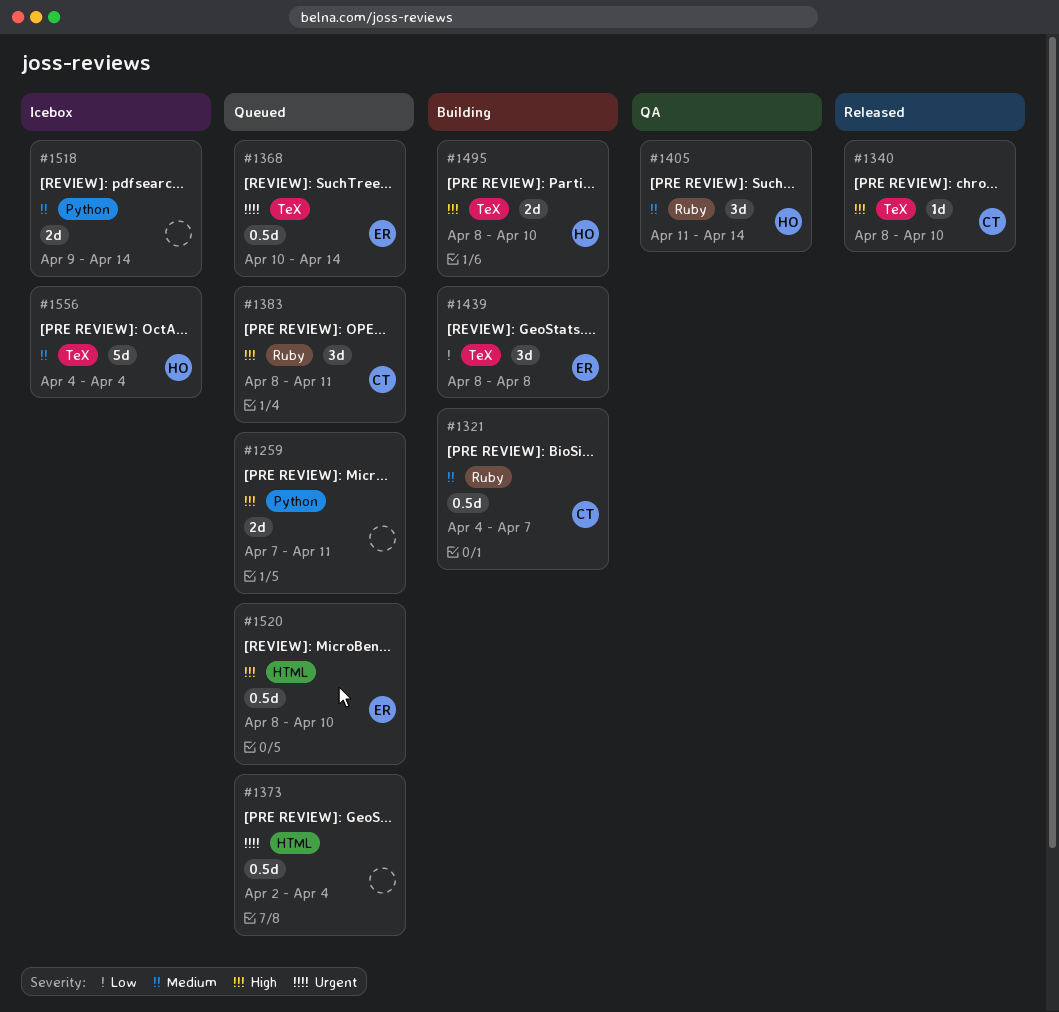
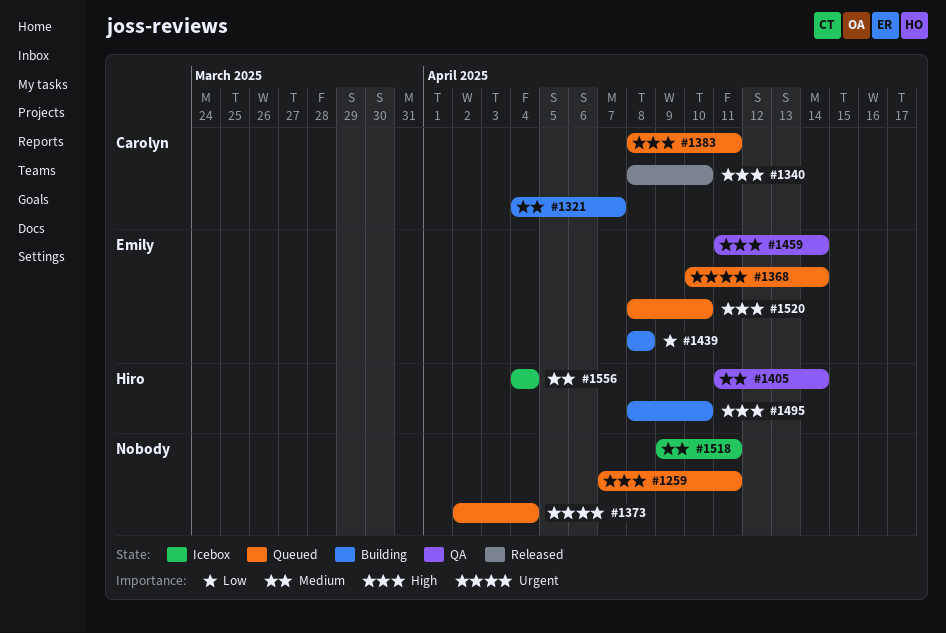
#1459: none -> present
#1518, due: Apr 14 -> Apr 11

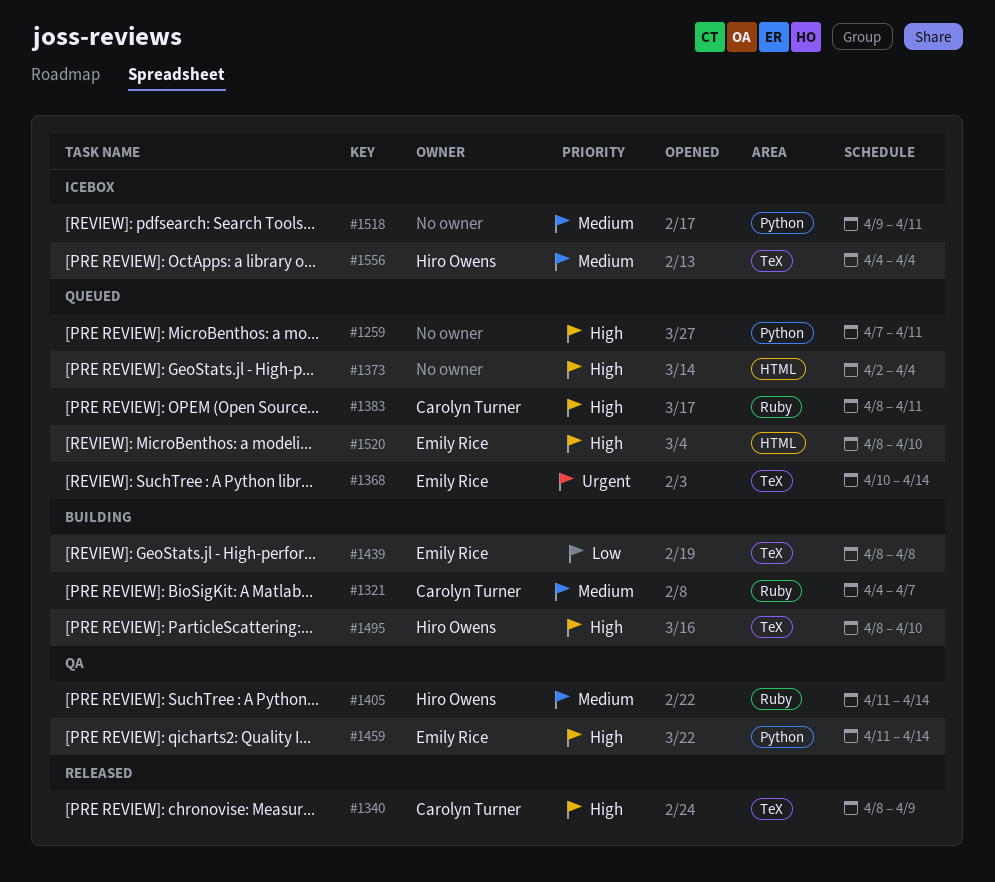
#1340, due: Apr 10 -> Apr 9
#1373, priority: Urgent -> High

